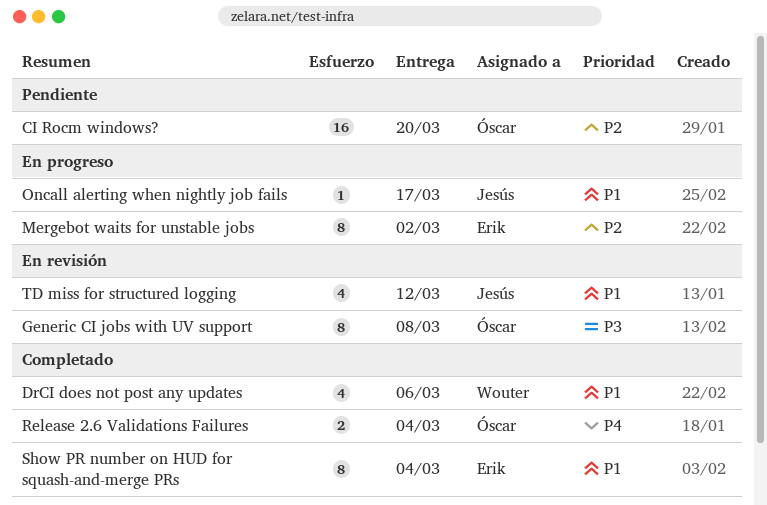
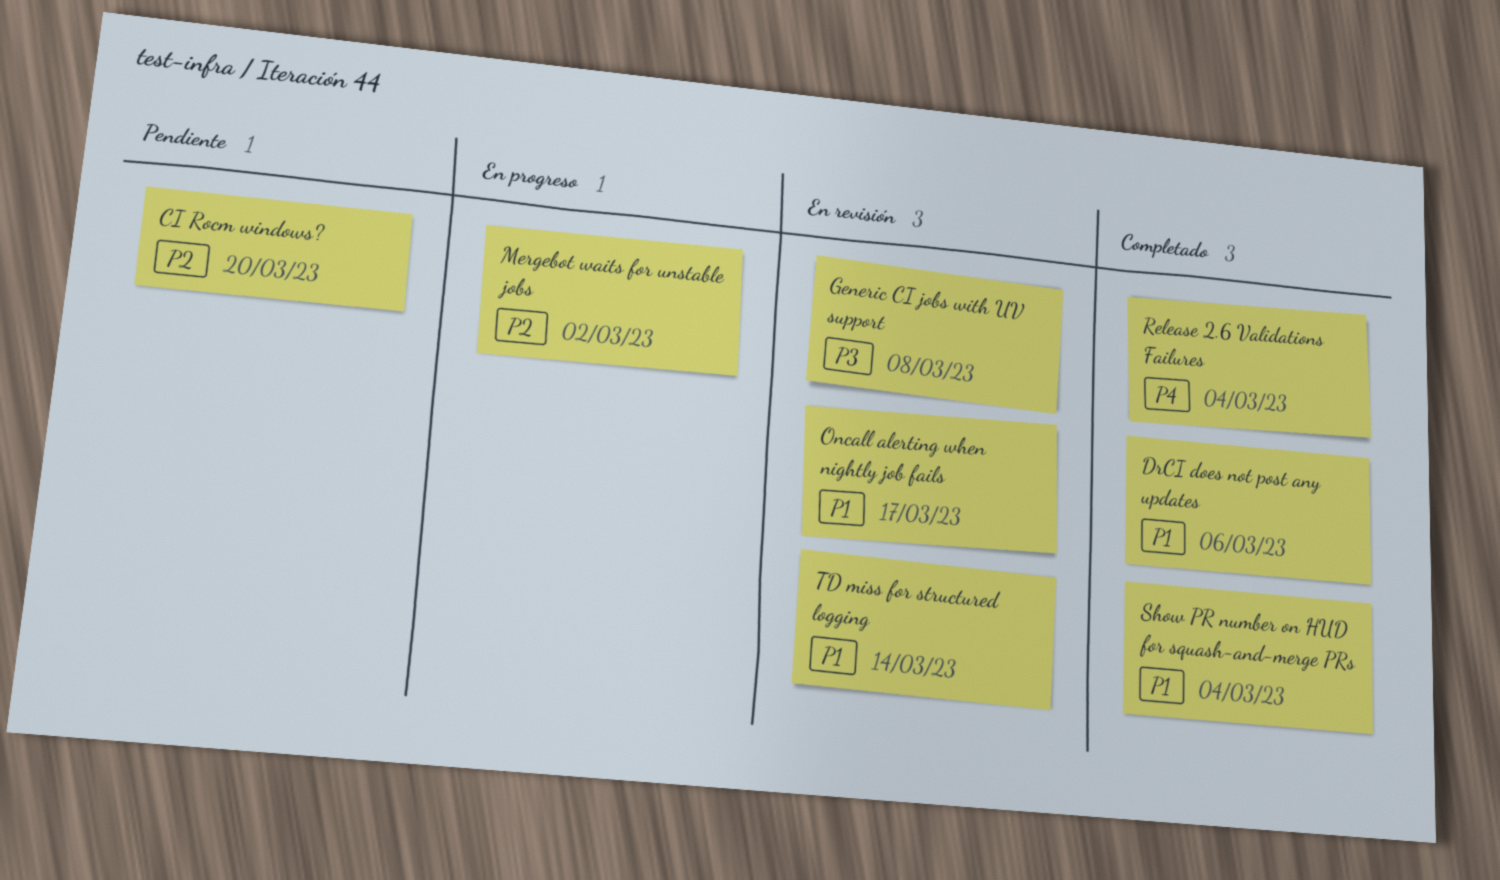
Oncall alerting when nightly job fails, status: En progreso -> En revisión
TD miss for structured logging, due: Mar 12 -> Mar 14

